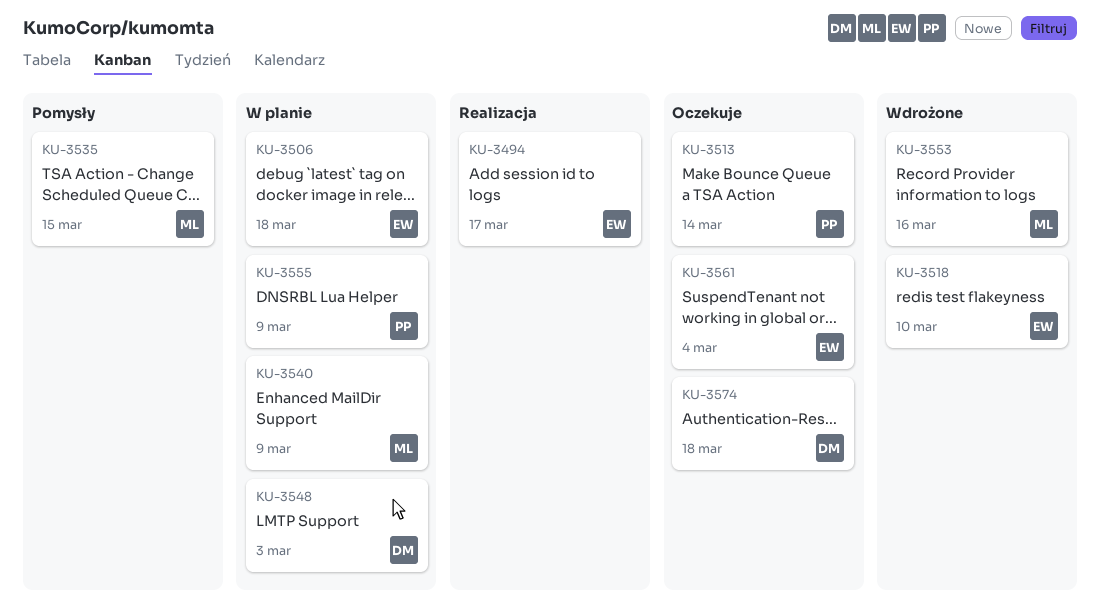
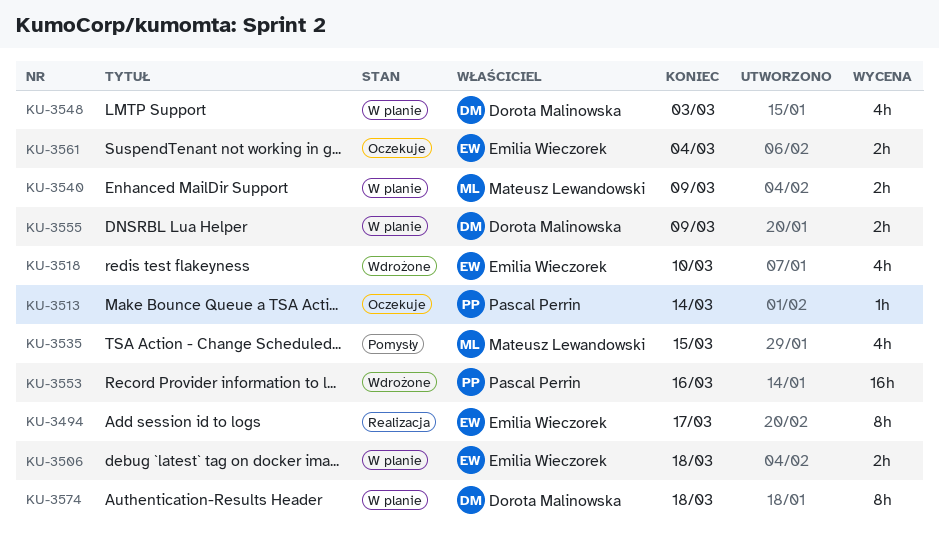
KU-3553, owner: Mateusz Lewandowski -> Pascal Perrin
KU-3555, owner: Pascal Perrin -> Dorota Malinowska
KU-3574, status: Oczekuje -> W planie

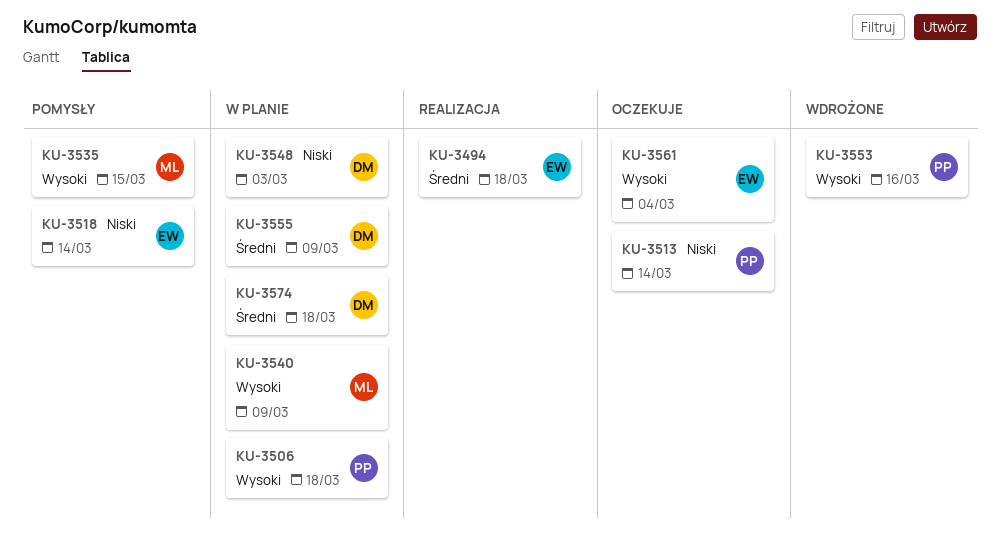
KU-3494, due: Mar 17 -> Mar 18
KU-3506, owner: Emilia Wieczorek -> Pascal Perrin
KU-3518, status: Wdrożone -> Pomysły
KU-3518, due: Mar 10 -> Mar 14

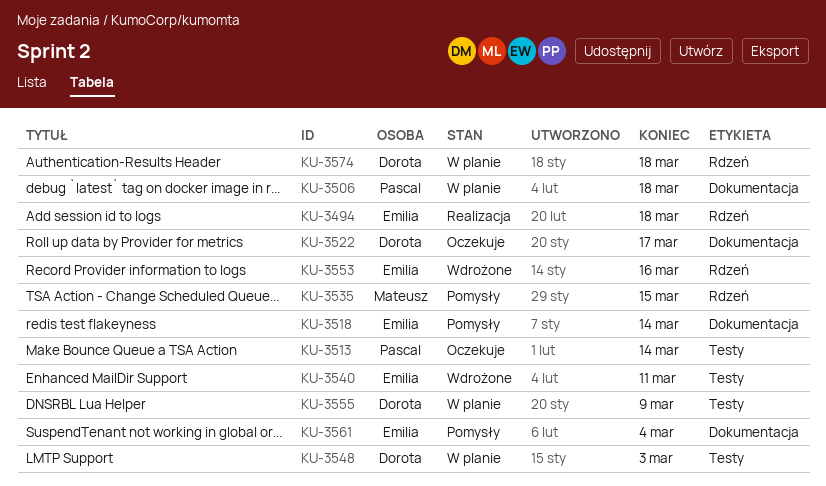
KU-3522: none -> present
KU-3540, status: W planie -> Wdrożone
KU-3540, owner: Mateusz -> Emilia
KU-3540, due: Mar 9 -> Mar 11
KU-3553, owner: Pascal -> Emilia
KU-3561, status: Oczekuje -> Pomysły

